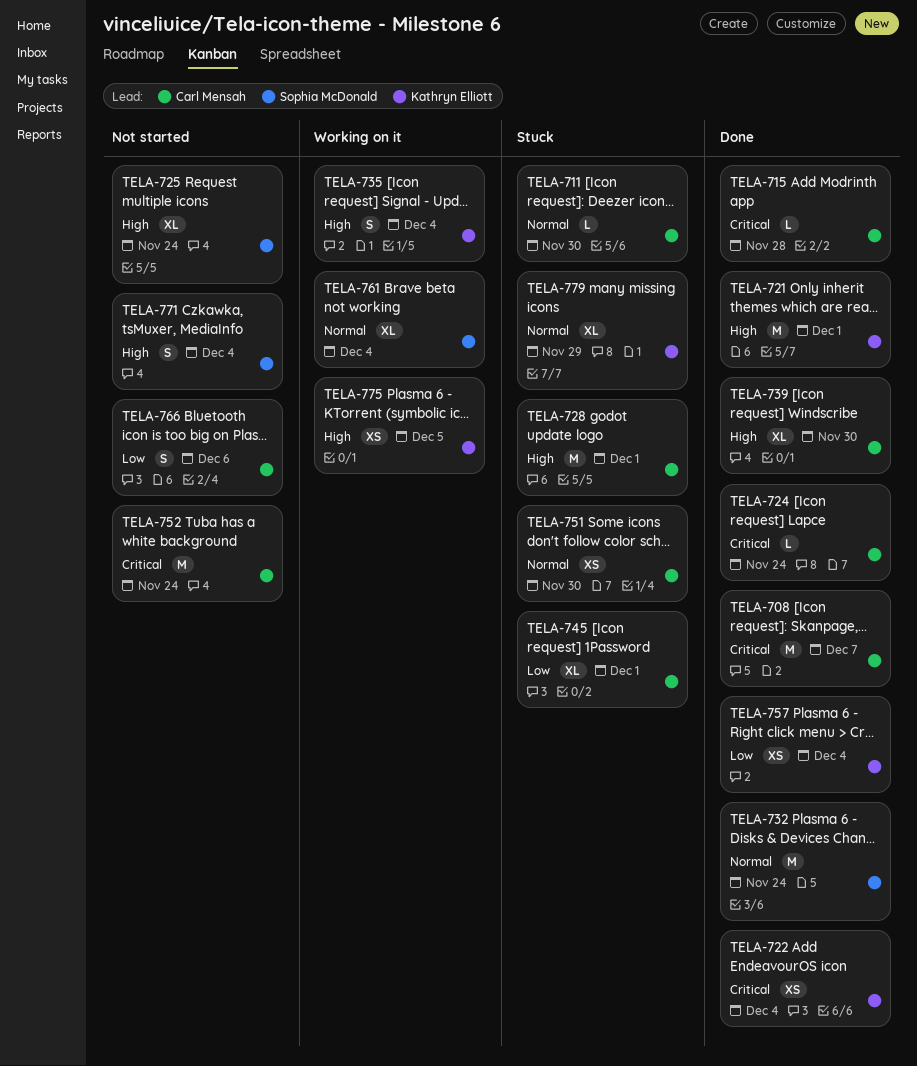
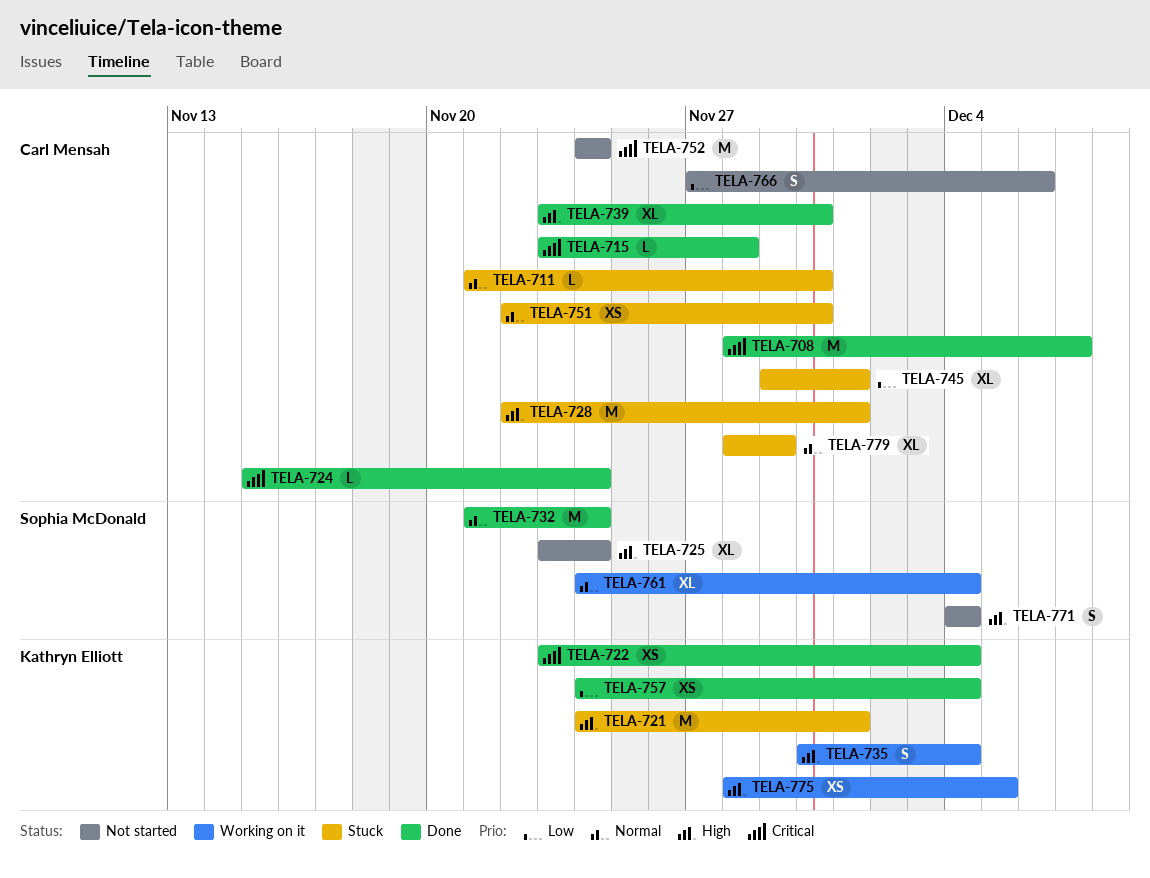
TELA-721, status: Done -> Stuck
TELA-779, owner: Kathryn Elliott -> Carl Mensah

